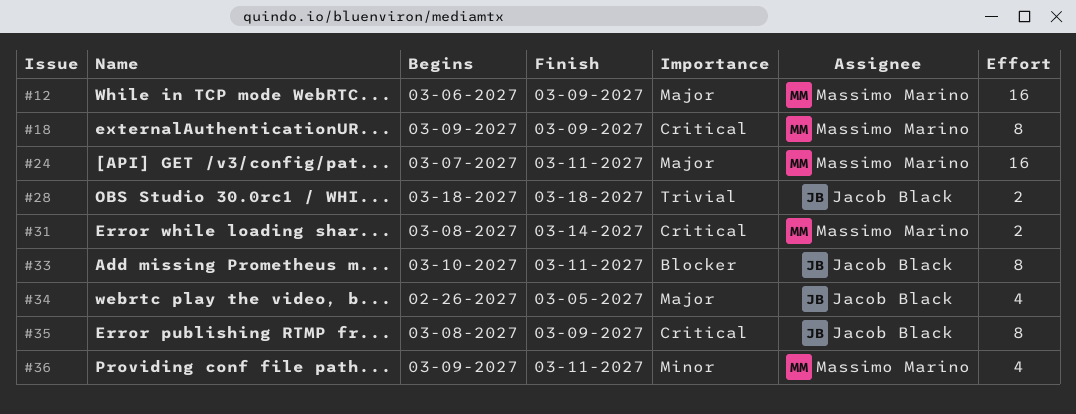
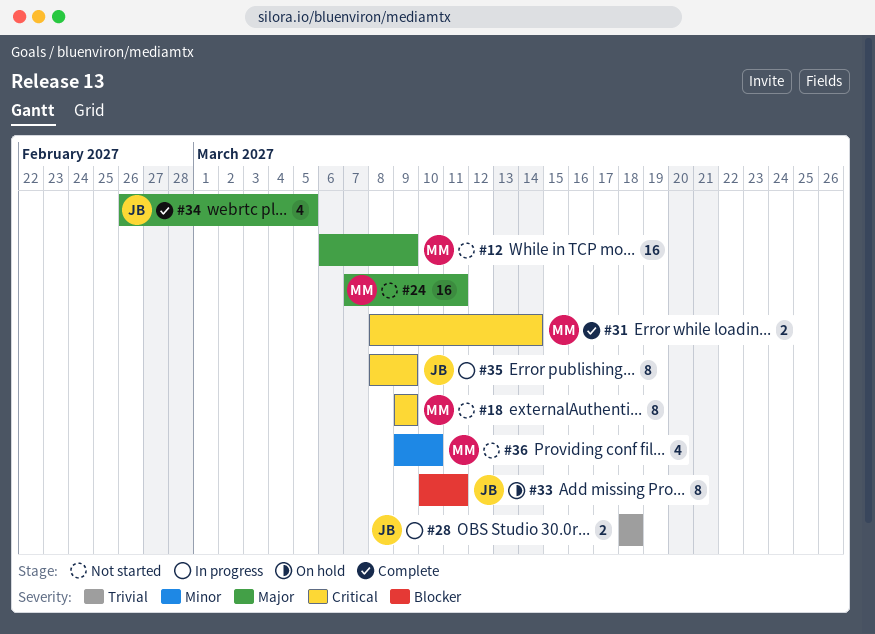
#36, due: Mar 11 -> Mar 10

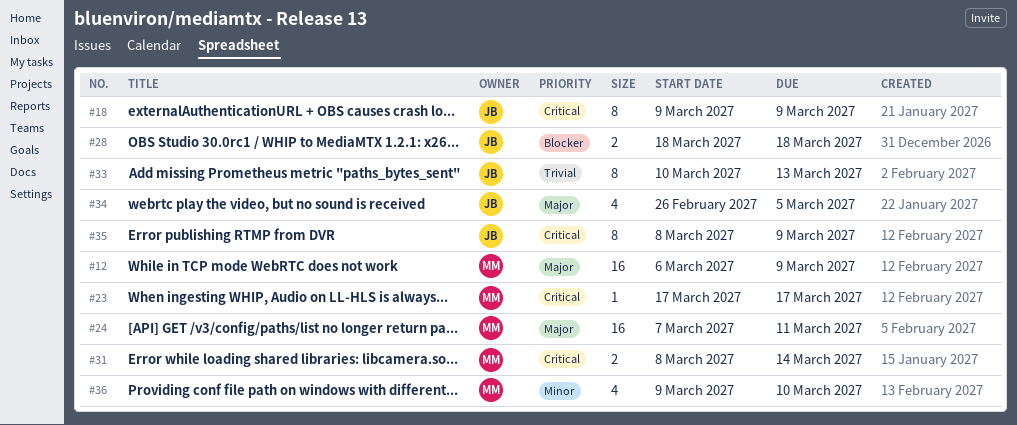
#18, owner: MM -> JB
#23: none -> present
#28, priority: Trivial -> Blocker
#33, priority: Blocker -> Trivial
#33, due: Mar 11 -> Mar 13

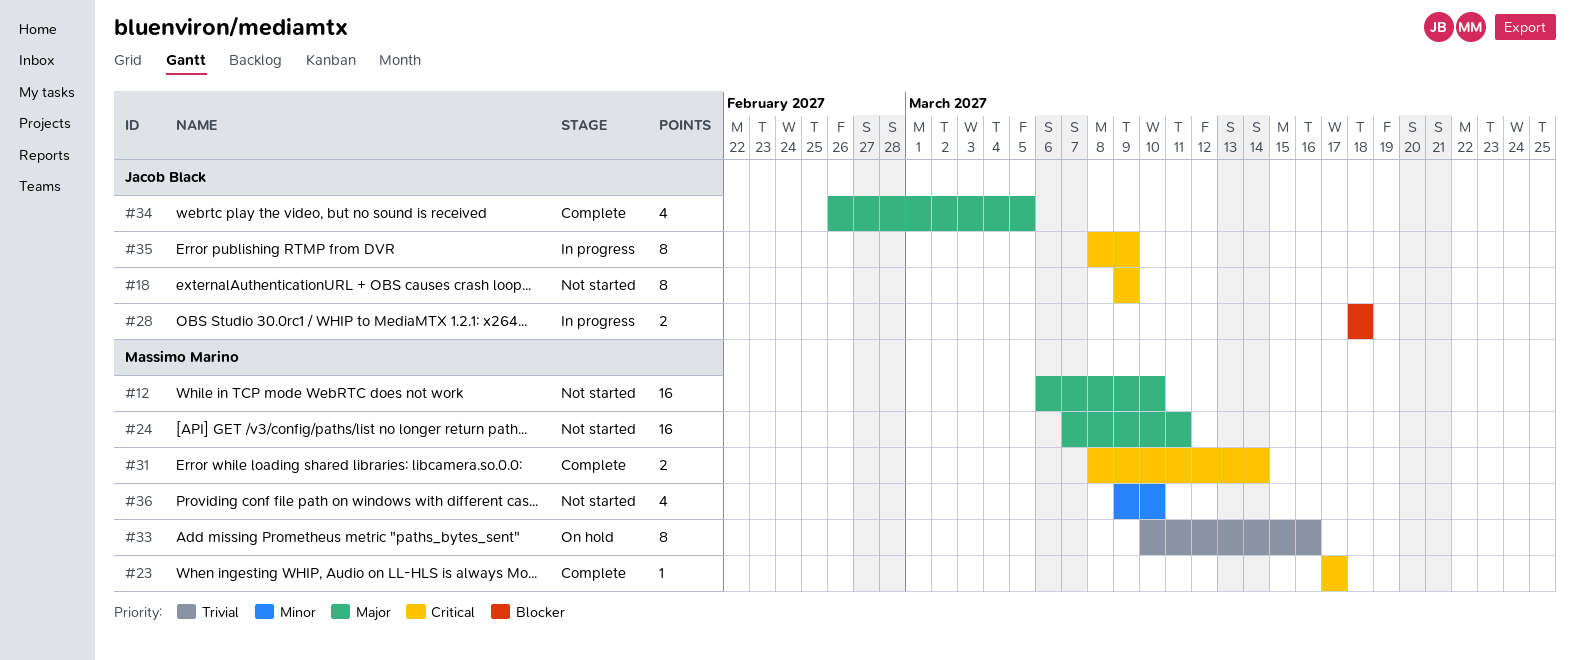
#12, due: Mar 9 -> Mar 10
#33, owner: Jacob Black -> Massimo Marino
#33, due: Mar 13 -> Mar 16

